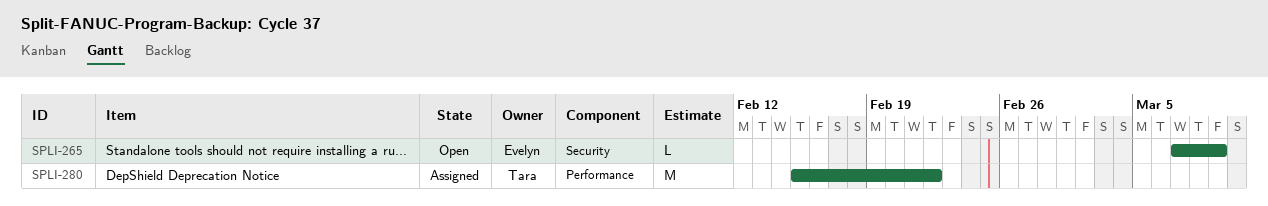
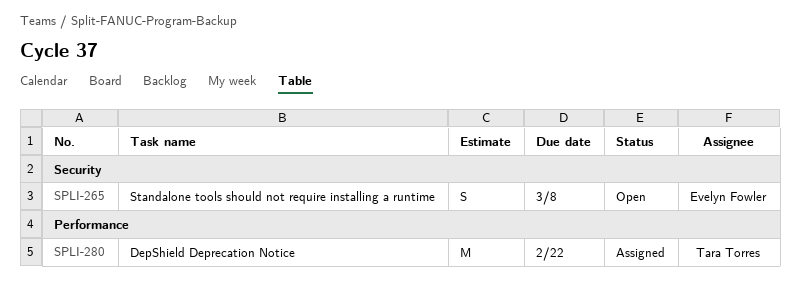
SPLI-265, estimate: L -> S
SPLI-265, due: Mar 9 -> Mar 8

